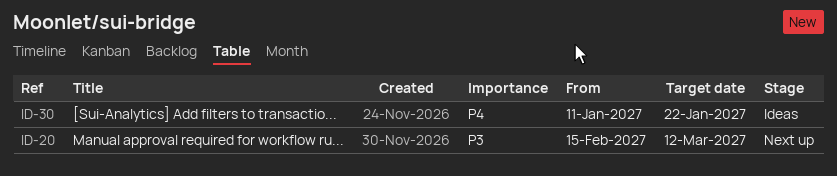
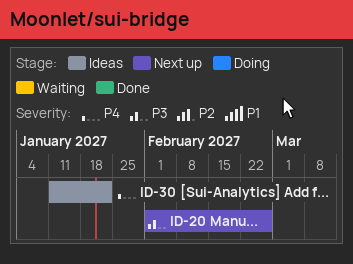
ID-20, start: Feb 15 -> Feb 1
ID-20, due: Mar 12 -> Feb 26

